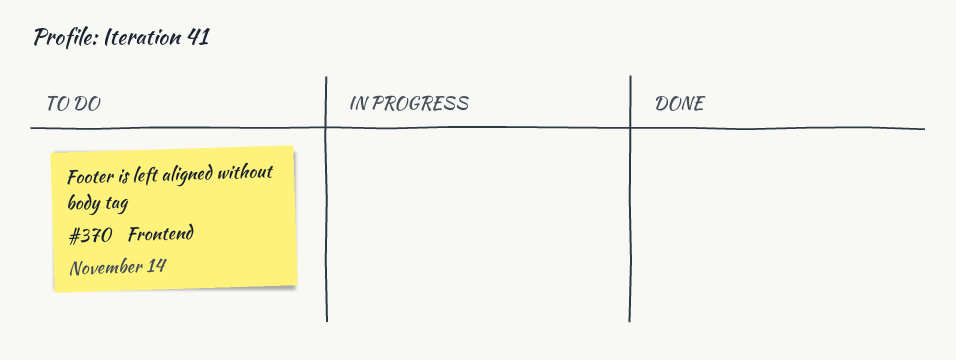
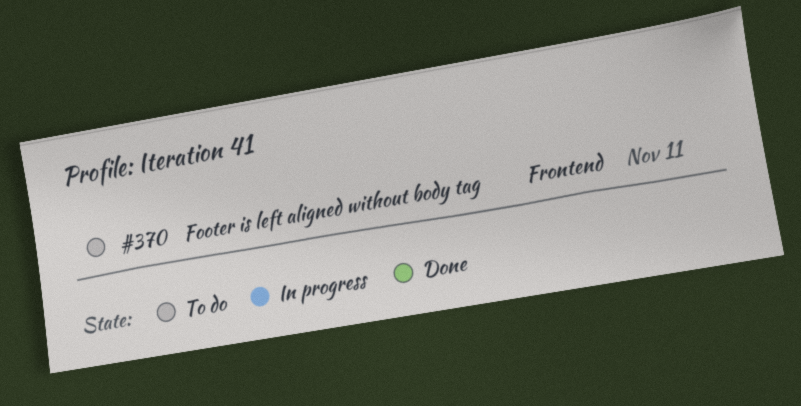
#370, due: Nov 14 -> Nov 11

